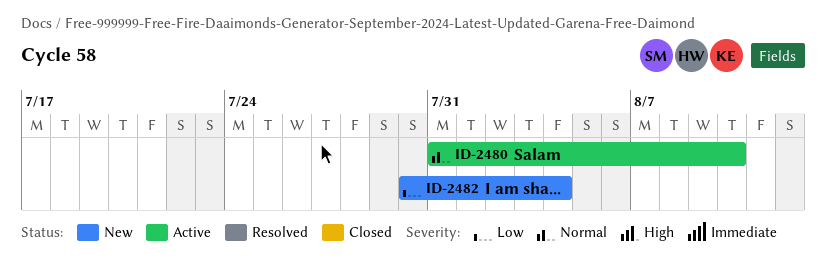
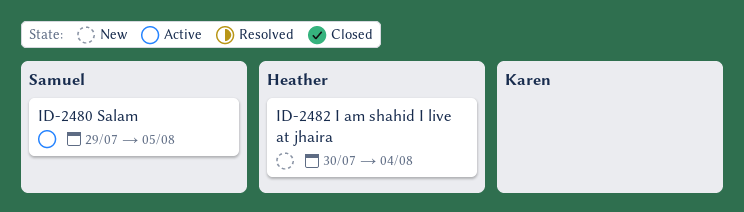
ID-2480, start: Jul 31 -> Jul 29
ID-2480, due: Aug 10 -> Aug 5

